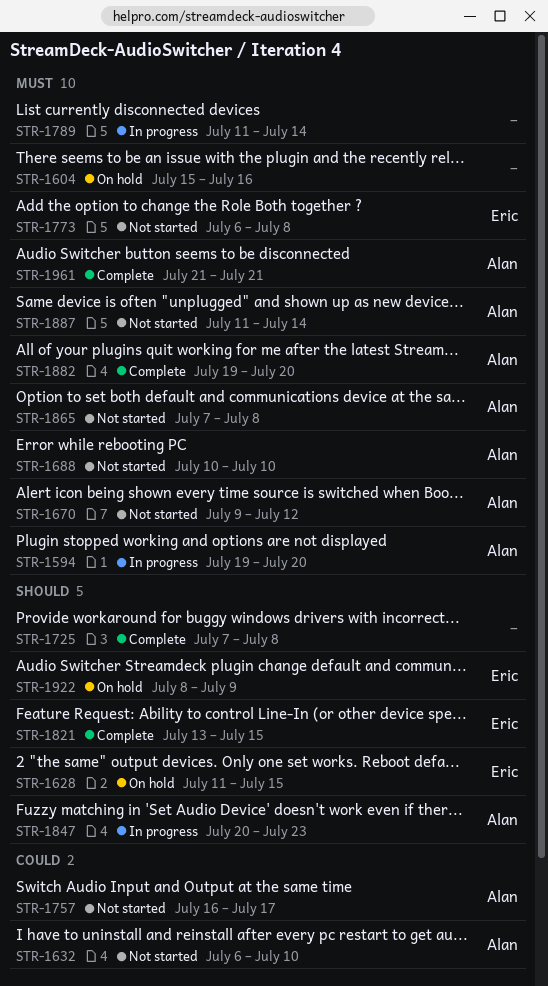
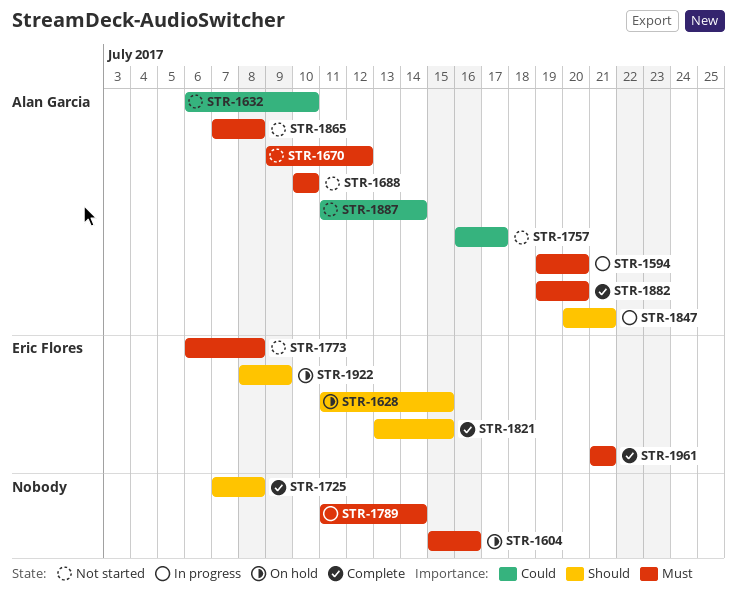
STR-1847, due: Jul 23 -> Jul 21
STR-1887, priority: Must -> Could
STR-1961, owner: Alan Garcia -> Eric Flores

